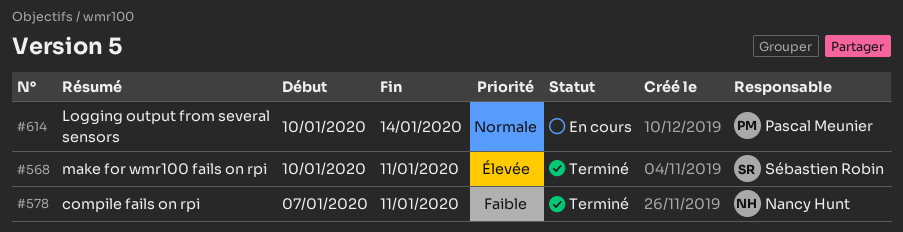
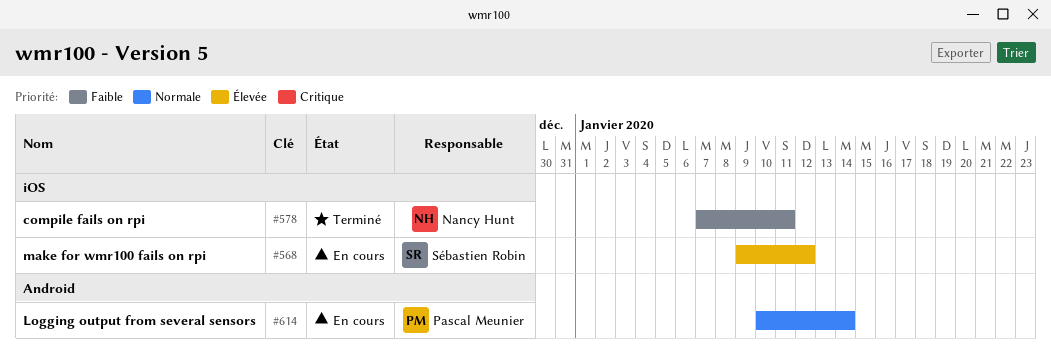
#568, status: Terminé -> En cours
#568, start: Jan 10 -> Jan 9
#568, due: Jan 11 -> Jan 12

